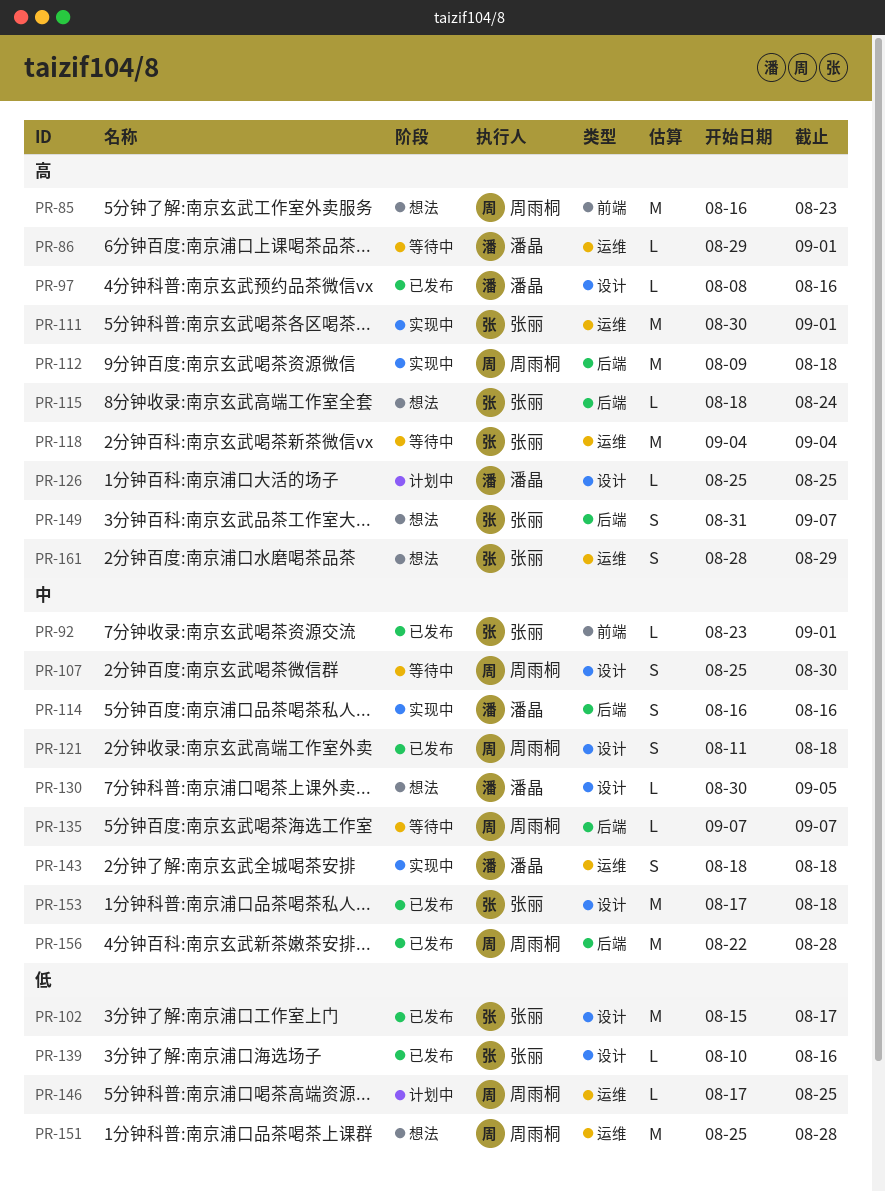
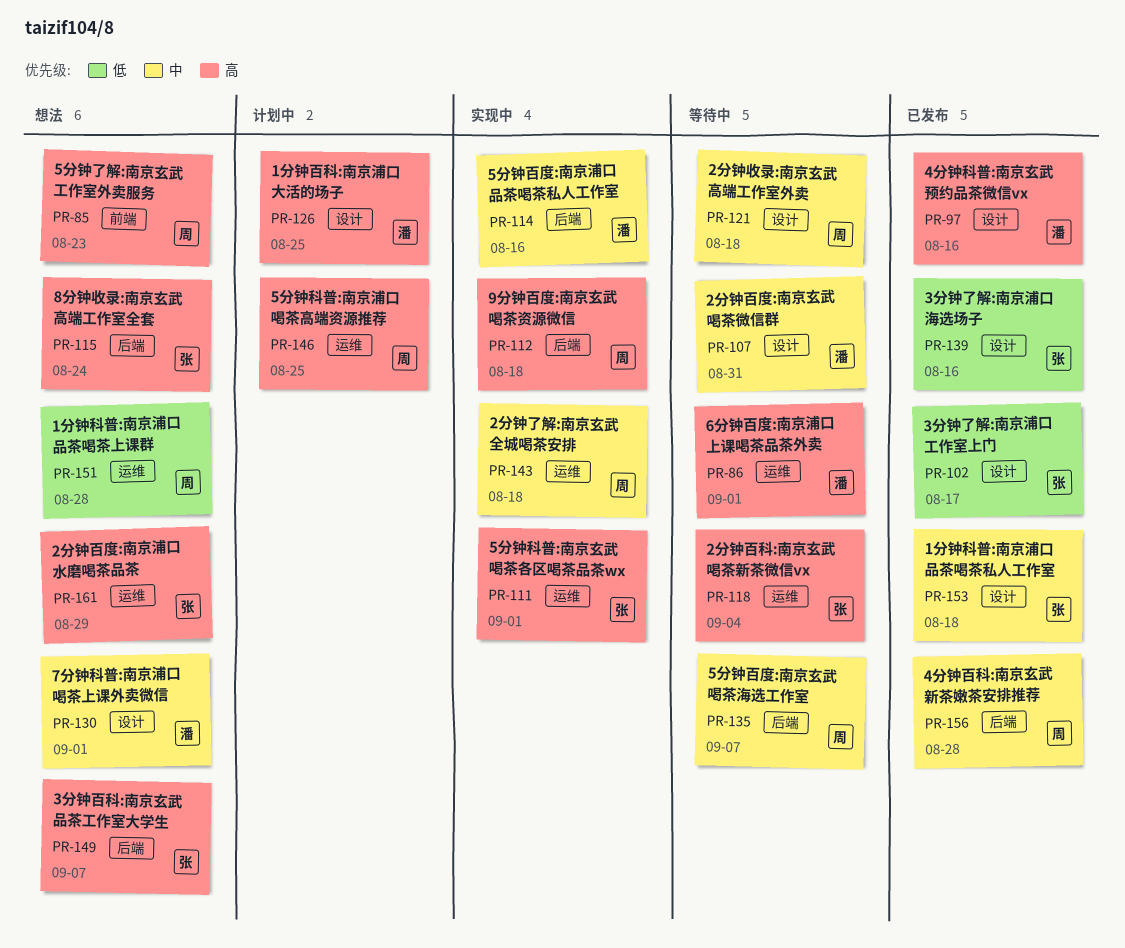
PR-92: present -> none
PR-107, owner: 周雨桐 -> 潘晶
PR-107, due: Aug 30 -> Aug 31
PR-121, status: 已发布 -> 等待中
PR-130, due: Sep 5 -> Sep 1
PR-143, owner: 潘晶 -> 周雨桐
PR-146, priority: 低 -> 高

